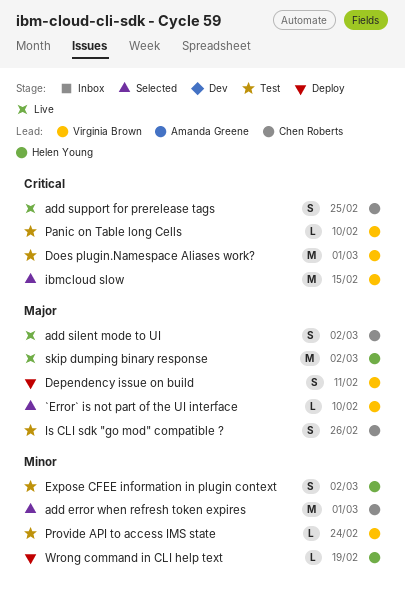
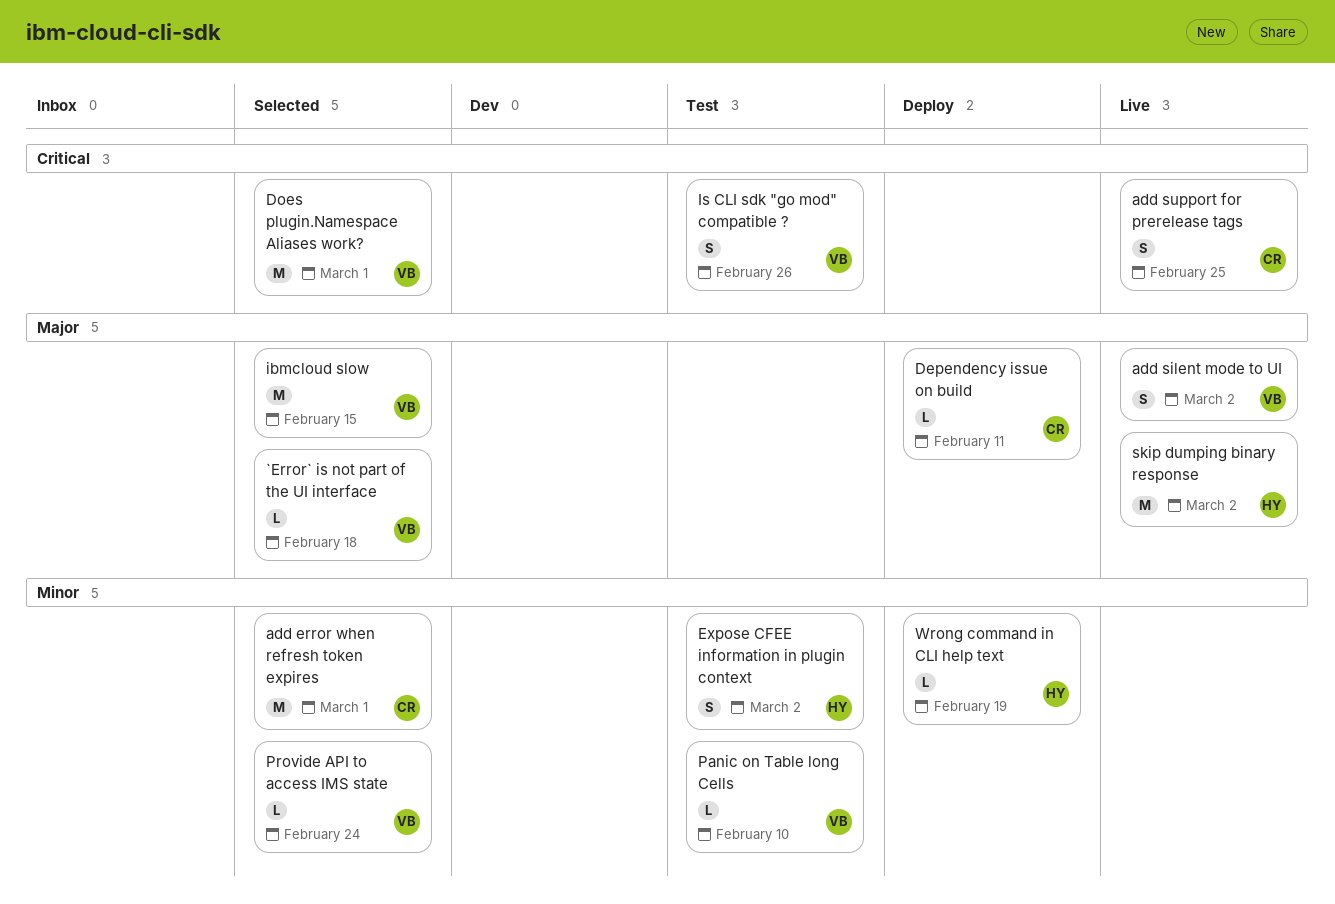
`Error` is not part of the UI interface, due: Feb 10 -> Feb 18
add silent mode to UI, owner: Chen Roberts -> Virginia Brown
Dependency issue on build, owner: Virginia Brown -> Chen Roberts
Dependency issue on build, estimate: S -> L
Does plugin.Namespace Aliases work?, status: Test -> Selected
ibmcloud slow, priority: Critical -> Major
Is CLI sdk "go mod" compatible ?, owner: Chen Roberts -> Virginia Brown
Is CLI sdk "go mod" compatible ?, priority: Major -> Critical
Panic on Table long Cells, priority: Critical -> Minor
Provide API to access IMS state, status: Test -> Selected

